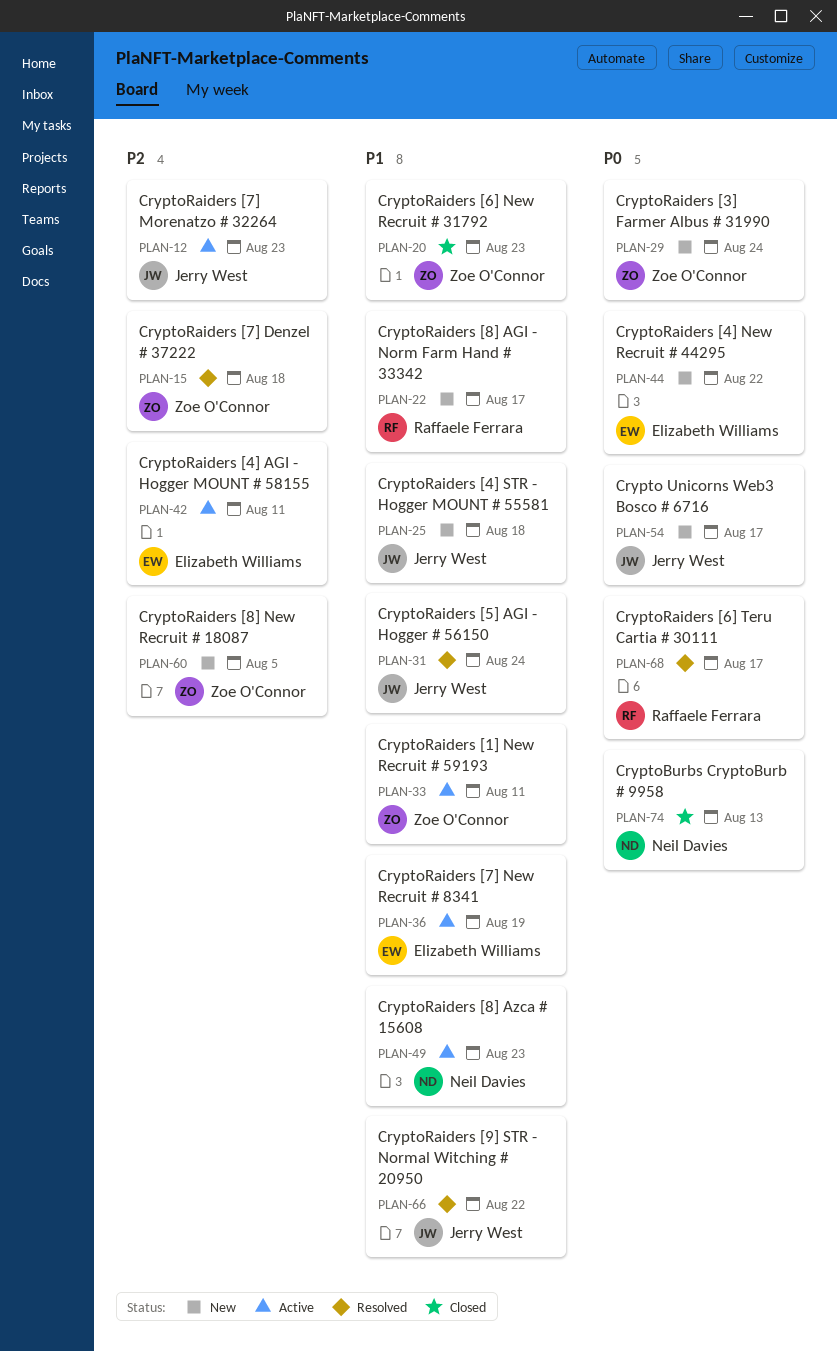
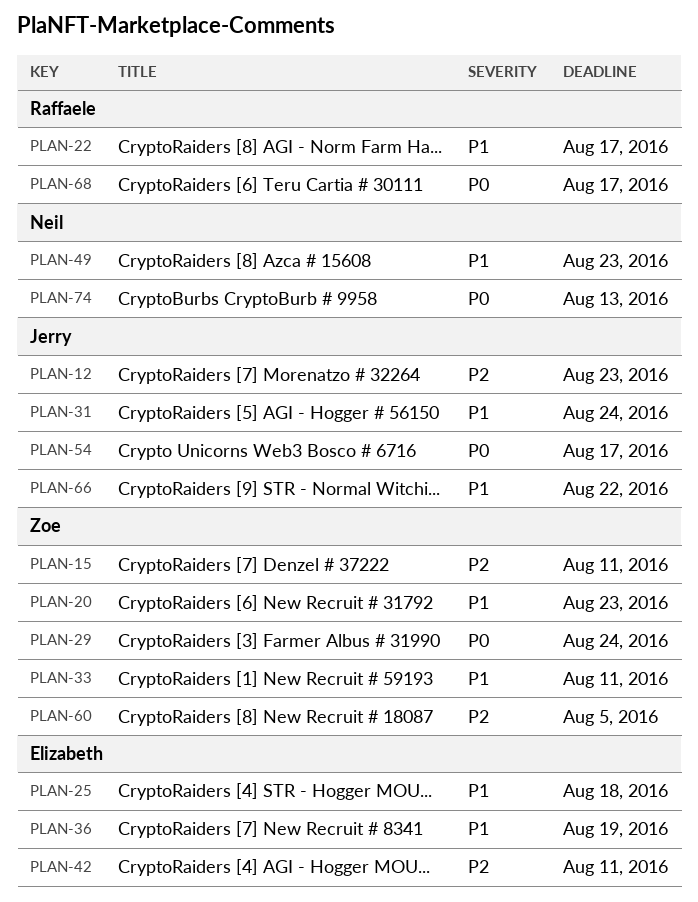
PLAN-15, due: Aug 18 -> Aug 11
PLAN-25, owner: Jerry West -> Elizabeth Williams
PLAN-44: present -> none

